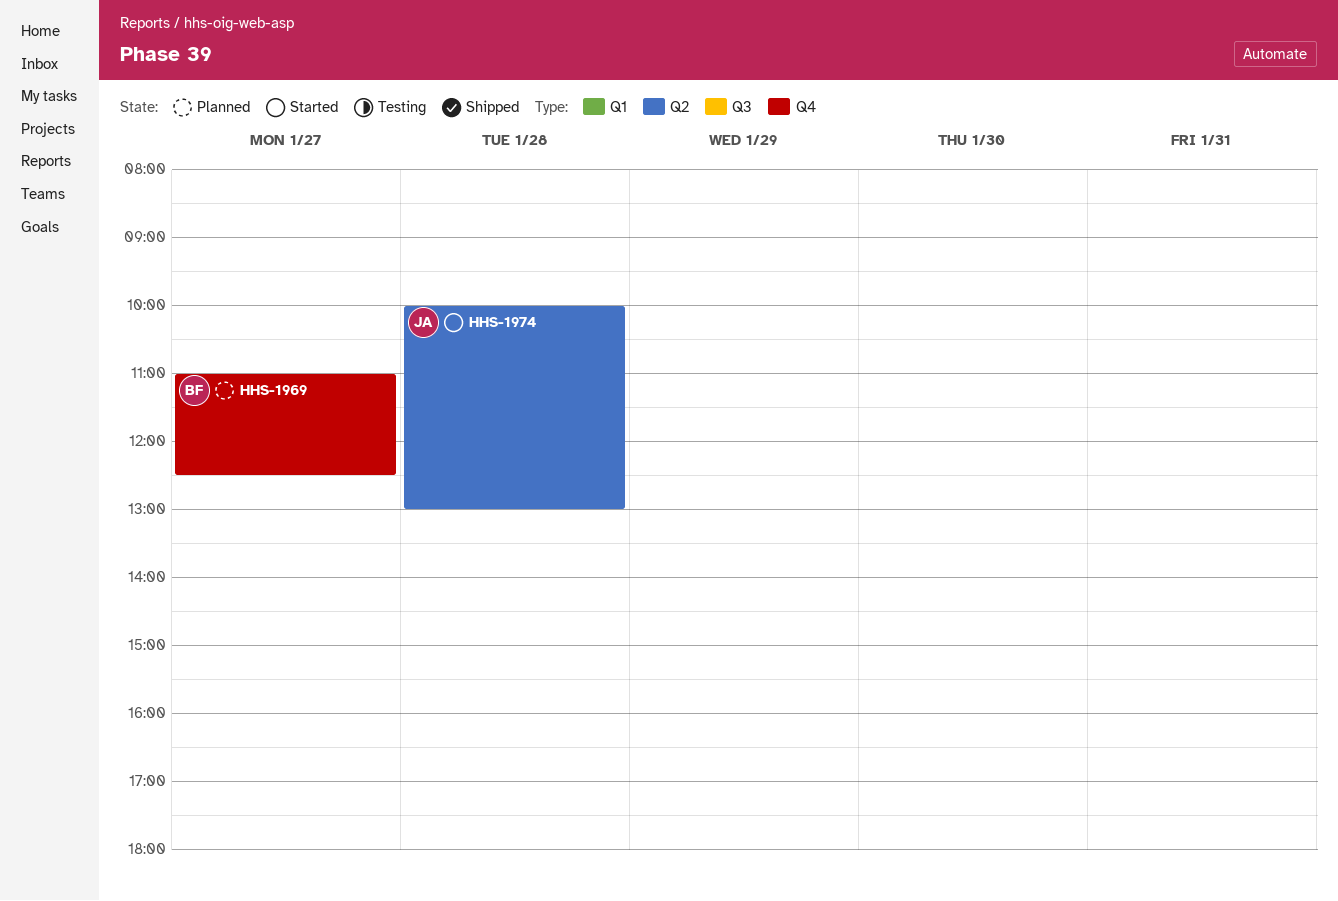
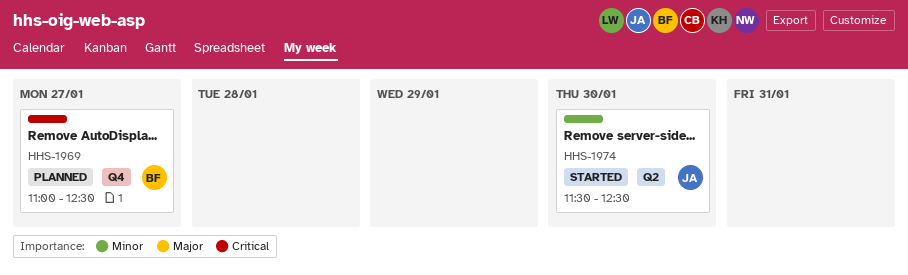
HHS-1974, day: Jan 28 -> Jan 30
HHS-1974, begins: 10:00 -> 11:30
HHS-1974, ends: 13:00 -> 12:30

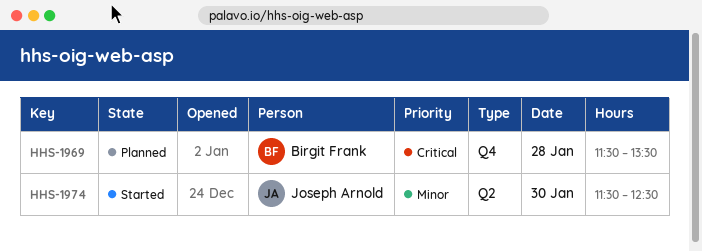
HHS-1969, day: Jan 27 -> Jan 28
HHS-1969, begins: 11:00 -> 11:30
HHS-1969, ends: 12:30 -> 13:30

